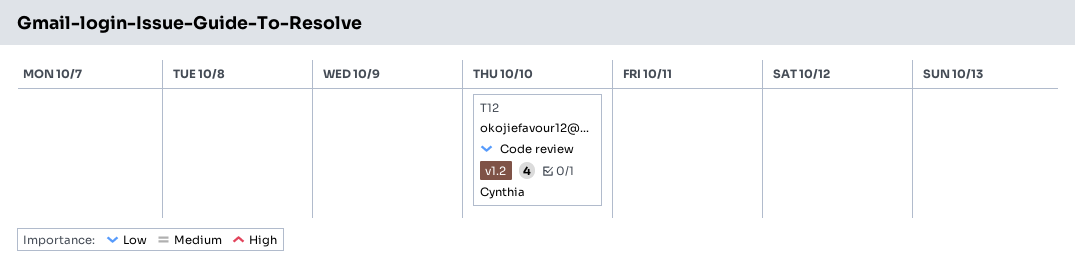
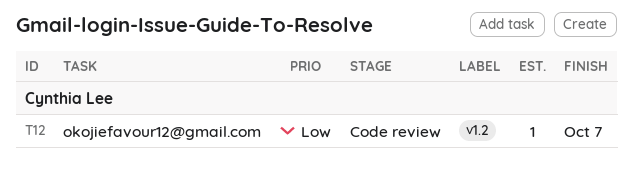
T12, estimate: 4 -> 1
T12, due: Oct 10 -> Oct 7

